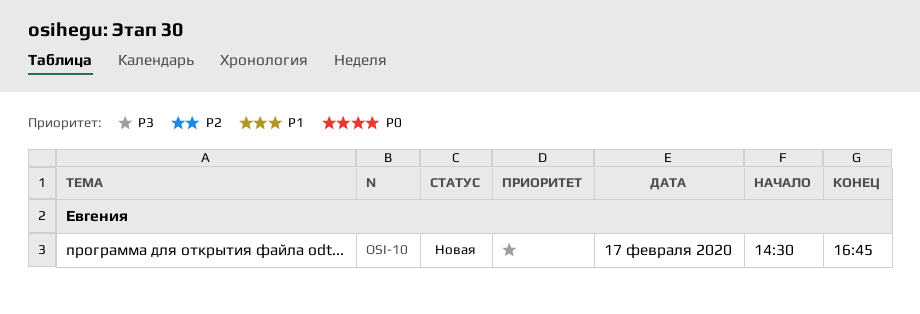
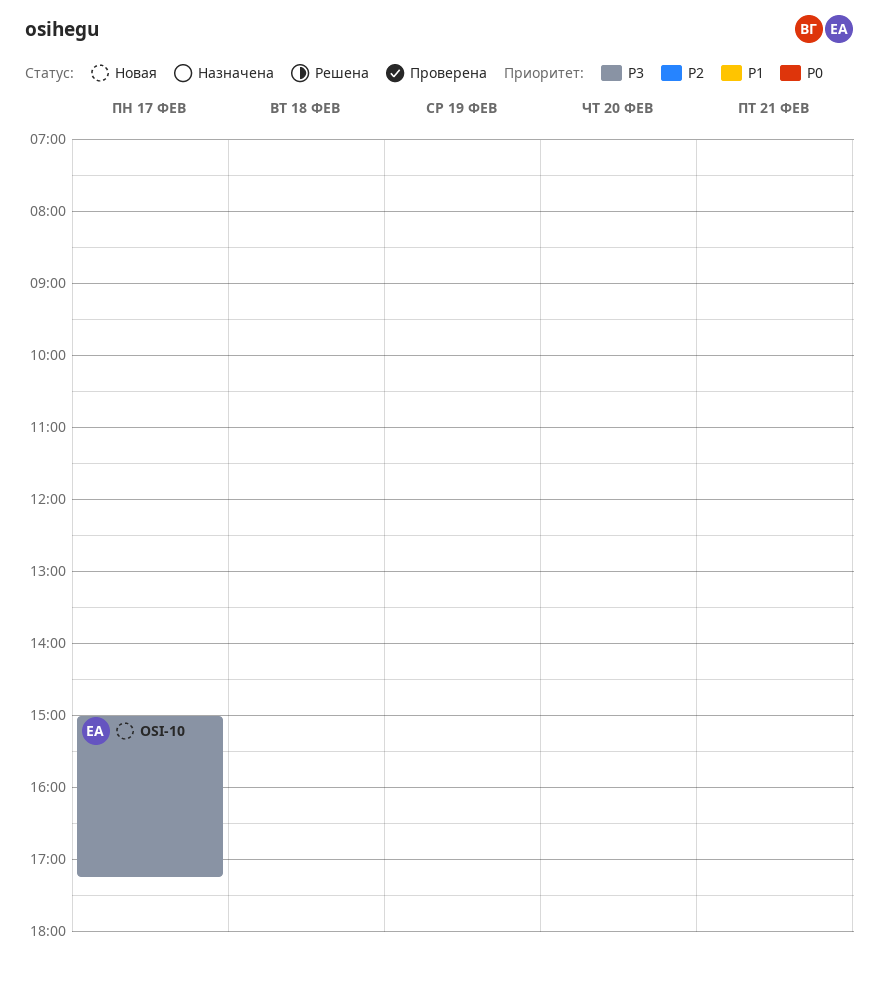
OSI-10, begins: 14:30 -> 15:00
OSI-10, ends: 16:45 -> 17:15

